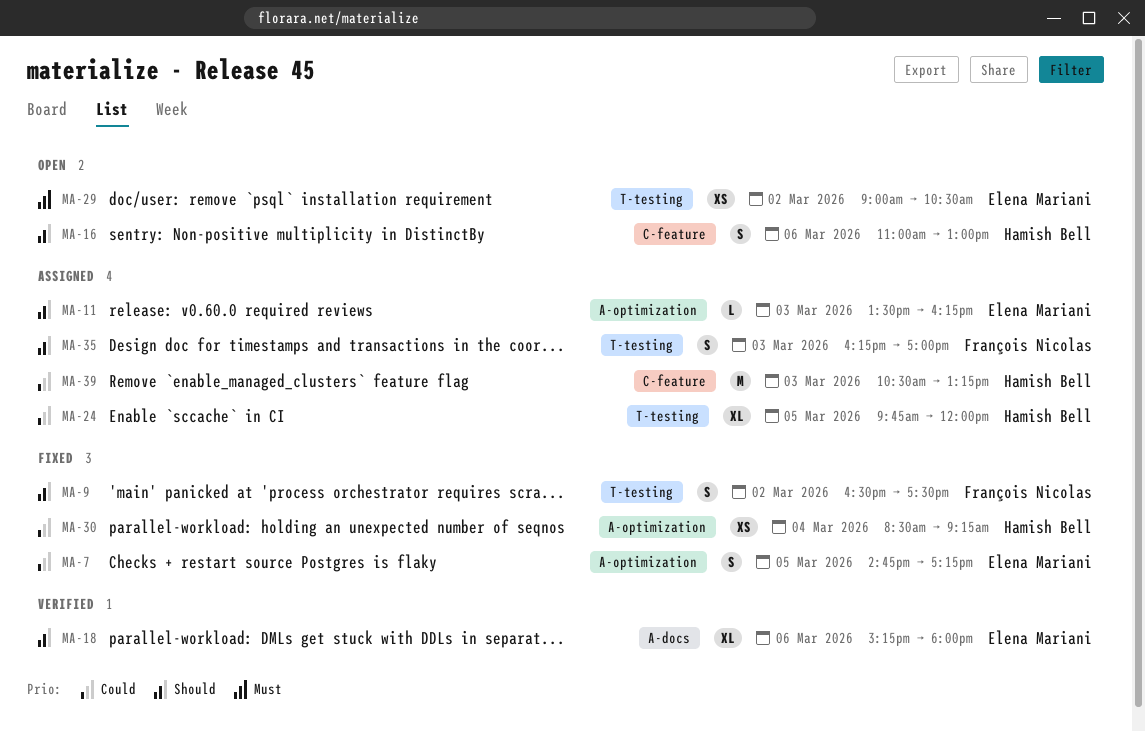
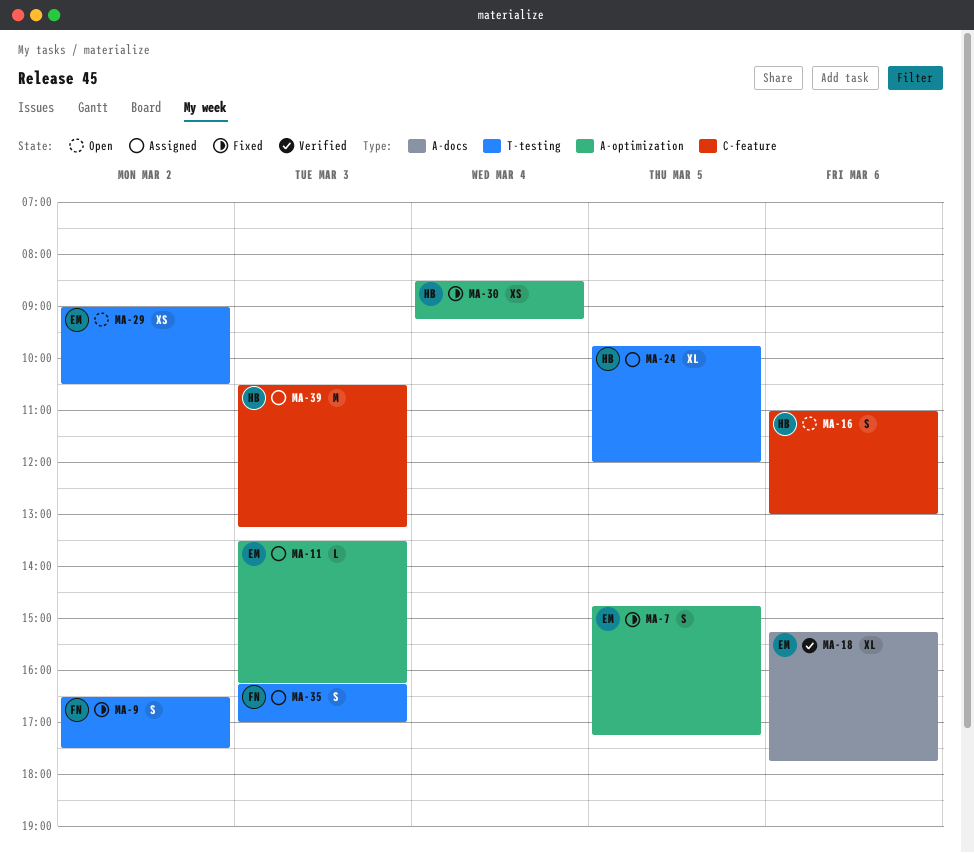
MA-18, ends: 18:00 -> 17:45

